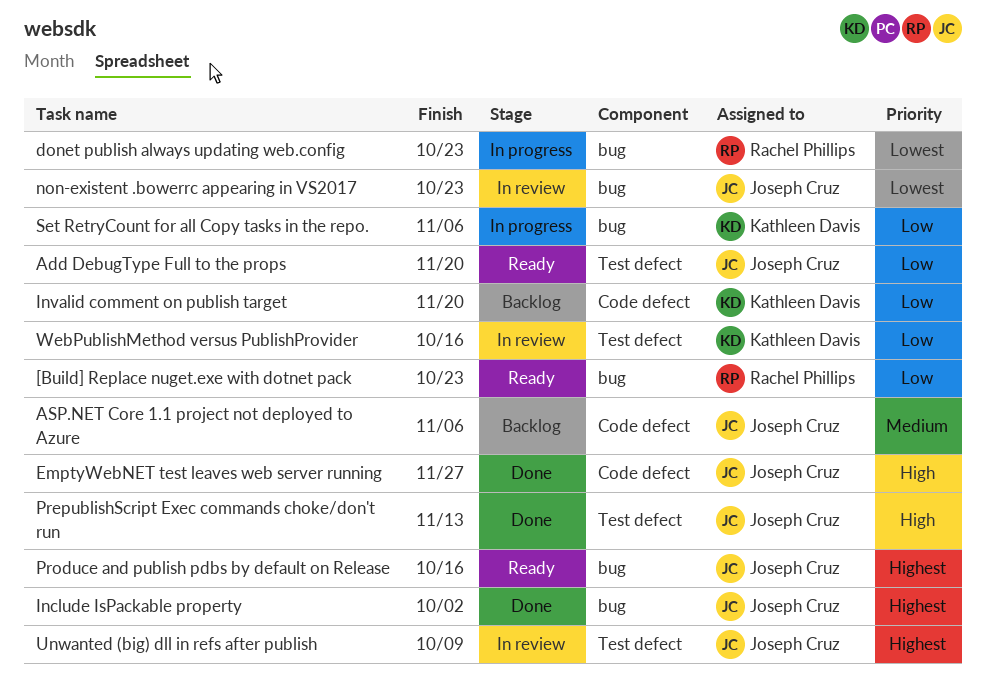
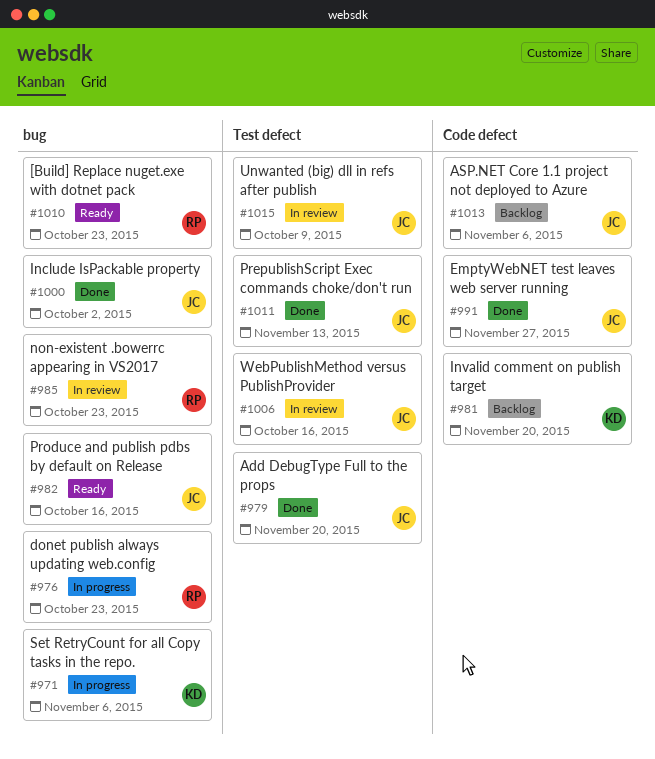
Add DebugType Full to the props, status: Ready -> Done
non-existent .bowerrc appearing in VS2017, owner: Joseph Cruz -> Rachel Phillips
WebPublishMethod versus PublishProvider, owner: Kathleen Davis -> Joseph Cruz

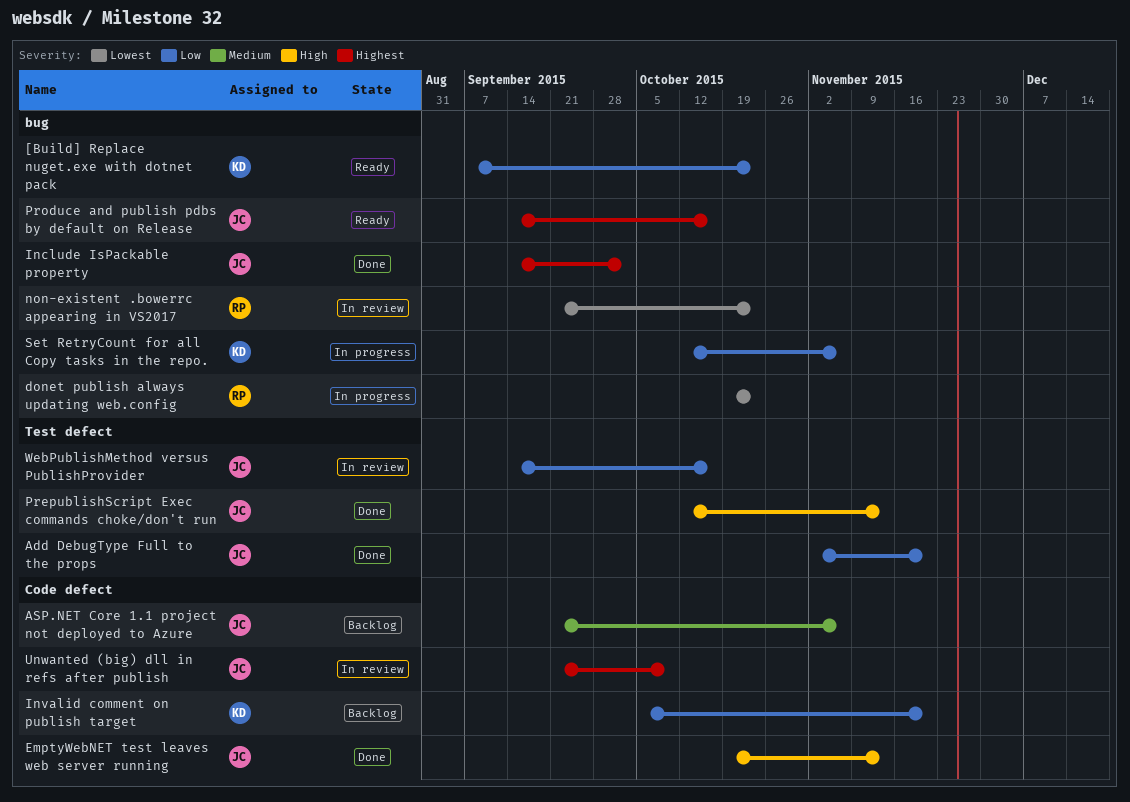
[Build] Replace nuget.exe with dotnet pack, owner: RP -> KD
EmptyWebNET test leaves web server running, due: Nov 27 -> Nov 13
Unwanted (big) dll in refs after publish, label: Test defect -> Code defect

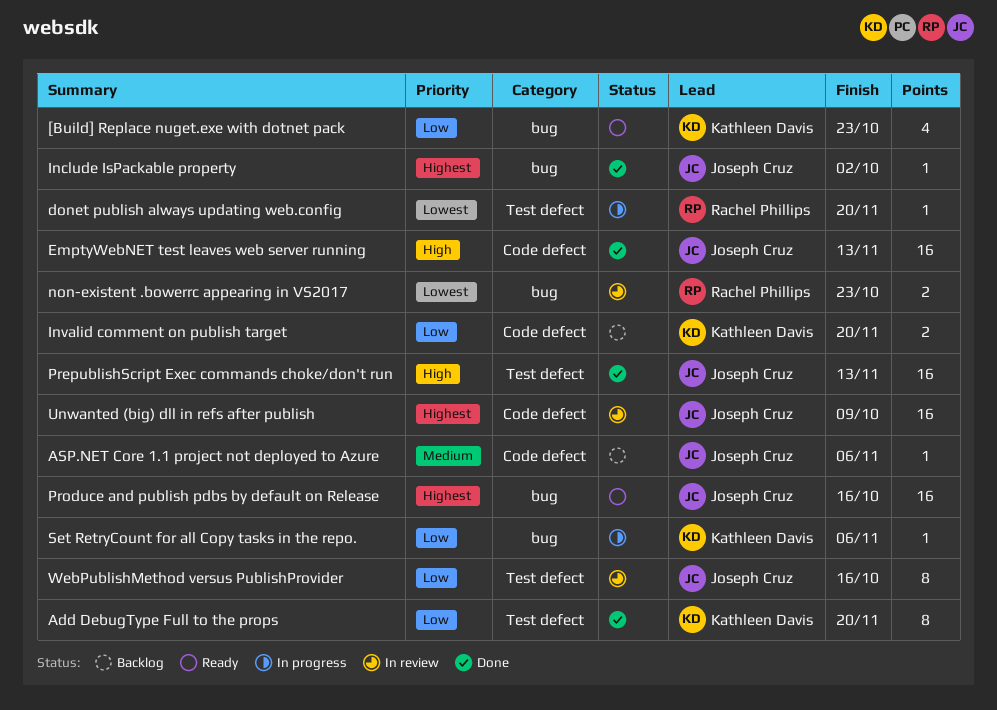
Add DebugType Full to the props, owner: Joseph Cruz -> Kathleen Davis
donet publish always updating web.config, label: bug -> Test defect
donet publish always updating web.config, due: Oct 23 -> Nov 20

